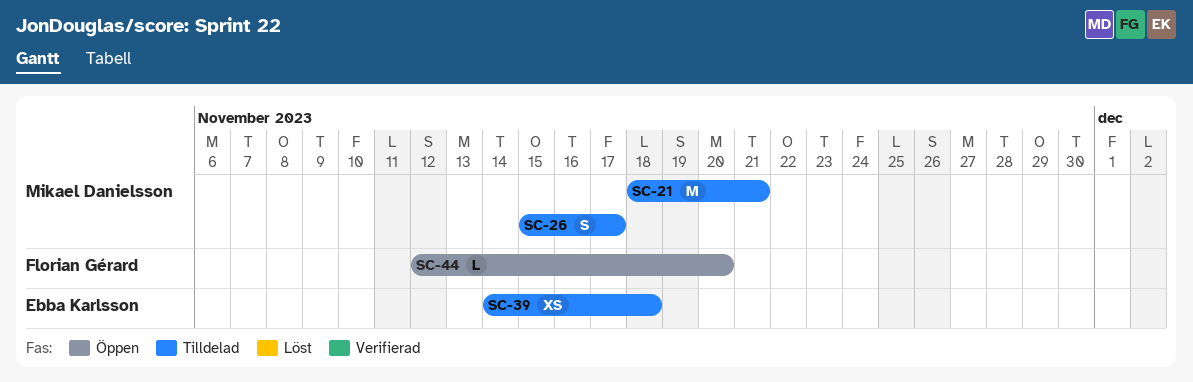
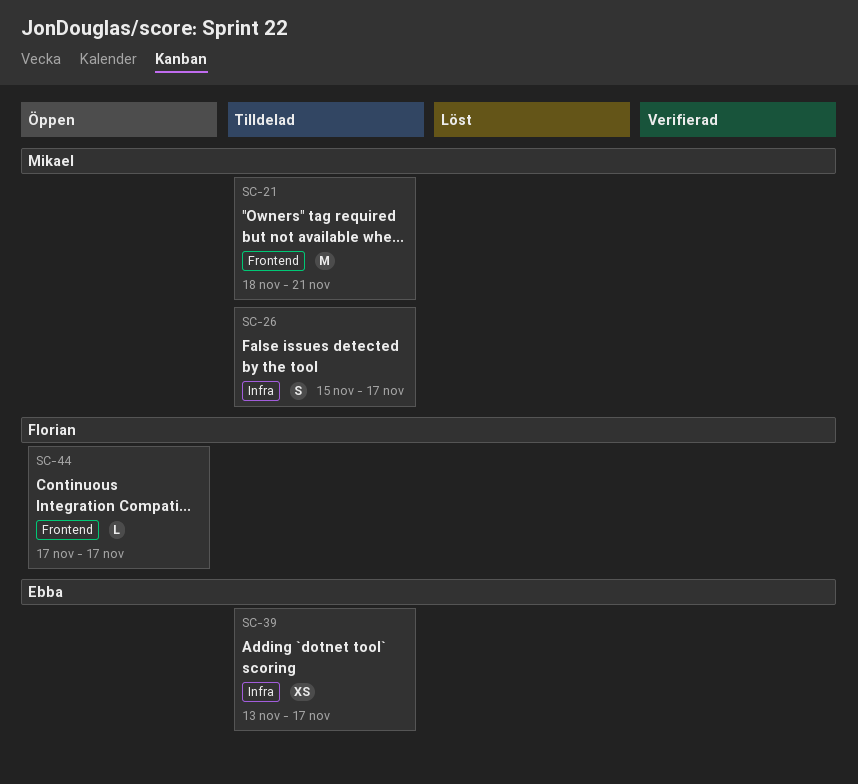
SC-39, start: Nov 14 -> Nov 13
SC-39, due: Nov 18 -> Nov 17
SC-44, start: Nov 12 -> Nov 17
SC-44, due: Nov 20 -> Nov 17

